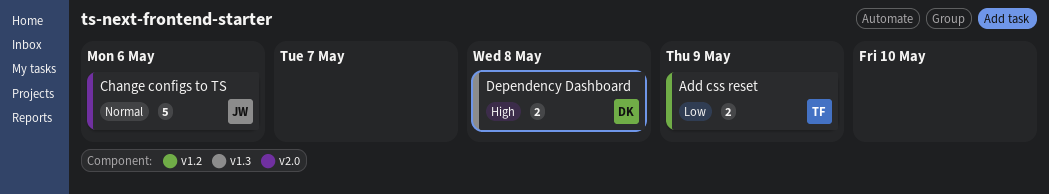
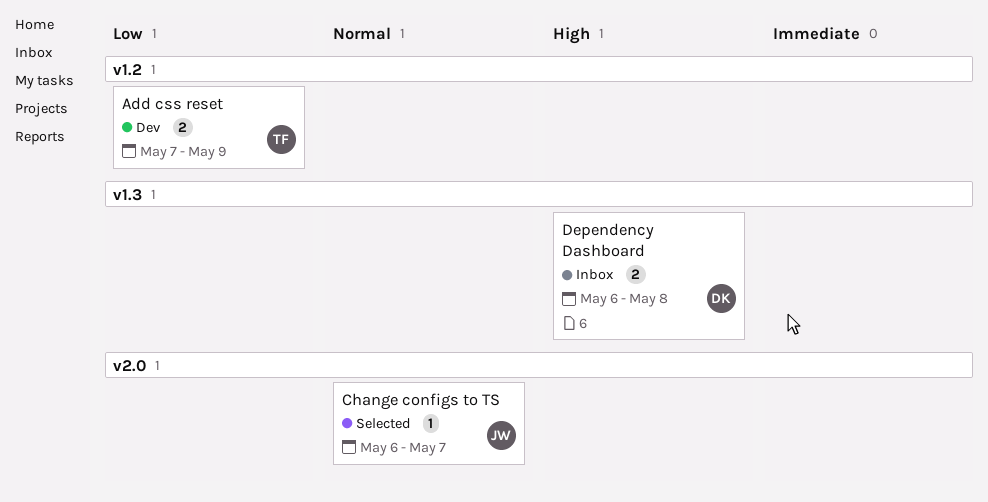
Change configs to TS, estimate: 5 -> 1
Change configs to TS, due: May 6 -> May 7

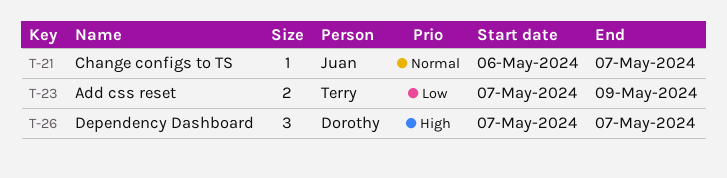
Dependency Dashboard, estimate: 2 -> 3
Dependency Dashboard, start: May 6 -> May 7
Dependency Dashboard, due: May 8 -> May 7

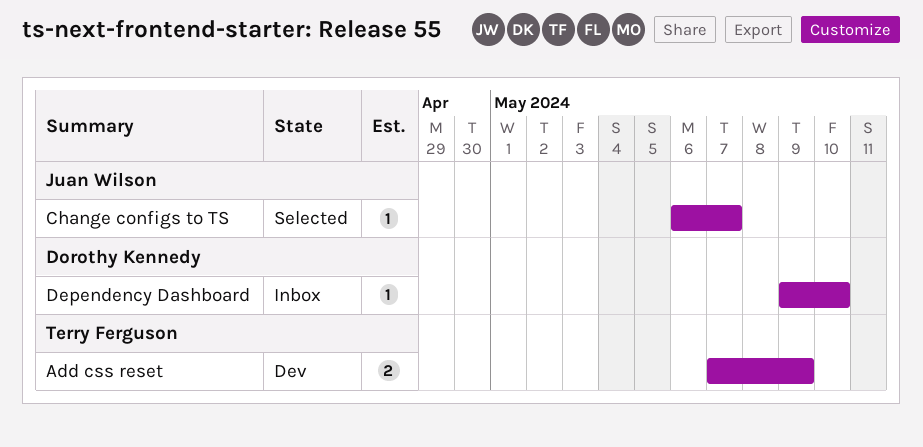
Dependency Dashboard, estimate: 3 -> 1
Dependency Dashboard, start: May 7 -> May 9
Dependency Dashboard, due: May 7 -> May 10

